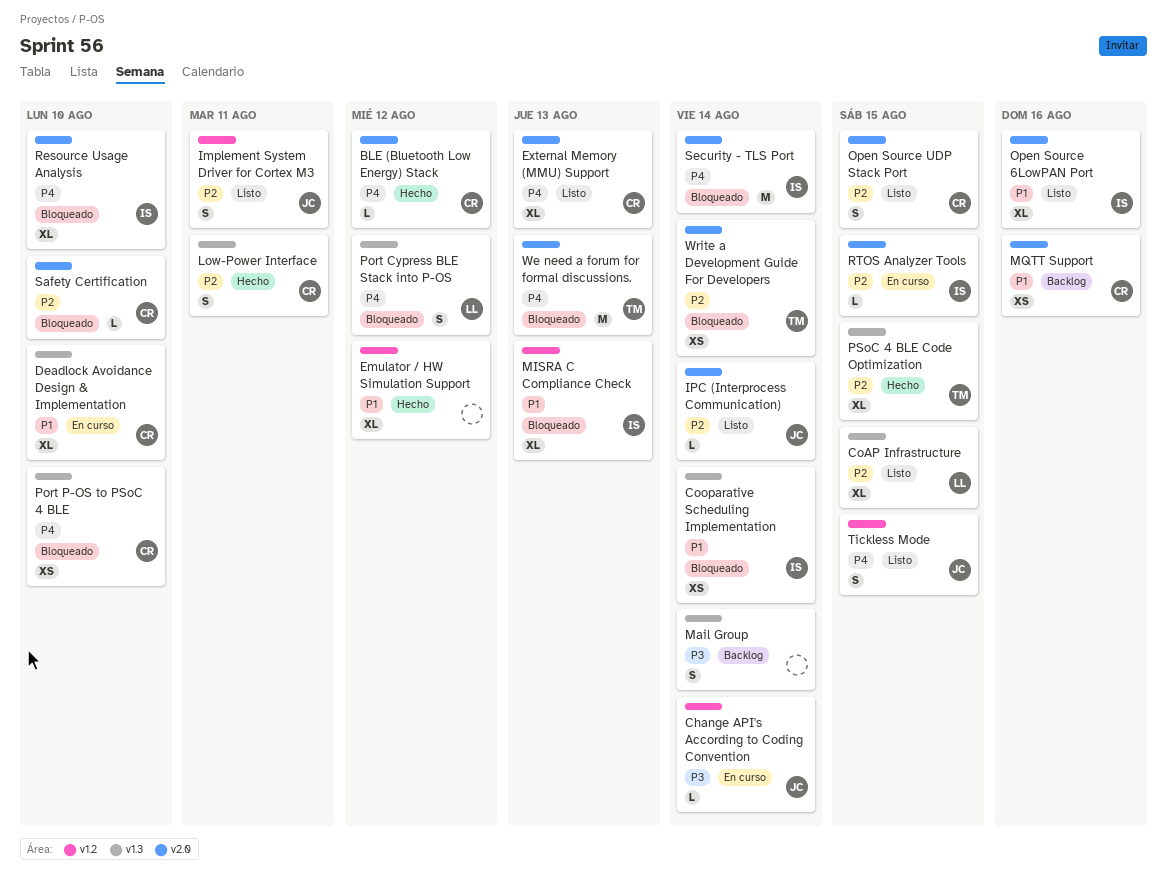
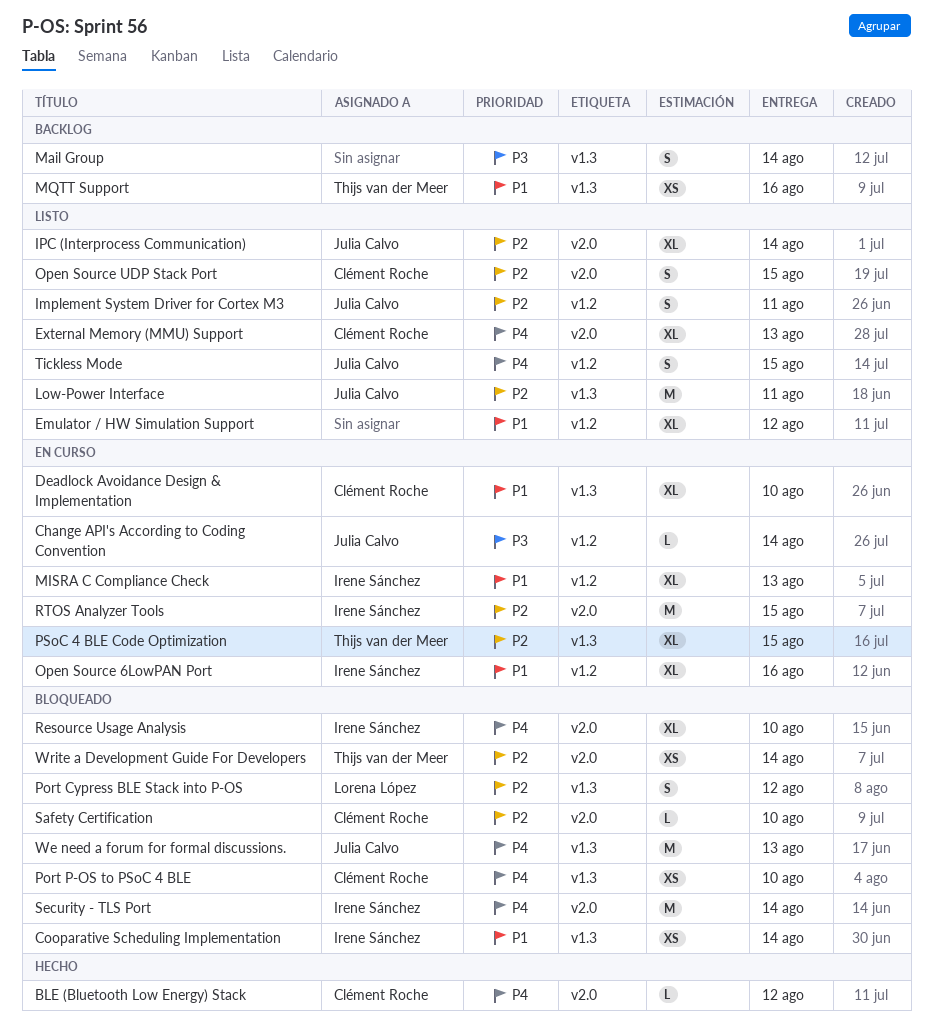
CoAP Infrastructure: present -> none
Emulator / HW Simulation Support, status: Hecho -> Listo
IPC (Interprocess Communication), estimate: L -> XL
Low-Power Interface, status: Hecho -> Listo
Low-Power Interface, owner: Clément Roche -> Julia Calvo
Low-Power Interface, estimate: S -> M
MISRA C Compliance Check, status: Bloqueado -> En curso
MQTT Support, owner: Clément Roche -> Thijs van der Meer
MQTT Support, label: v2.0 -> v1.3
Open Source 6LowPAN Port, status: Listo -> En curso
Open Source 6LowPAN Port, label: v2.0 -> v1.2
Port Cypress BLE Stack into P-OS, priority: P4 -> P2
PSoC 4 BLE Code Optimization, status: Hecho -> En curso
RTOS Analyzer Tools, estimate: L -> M
We need a forum for formal discussions., owner: Thijs van der Meer -> Julia Calvo
We need a forum for formal discussions., label: v2.0 -> v1.3

